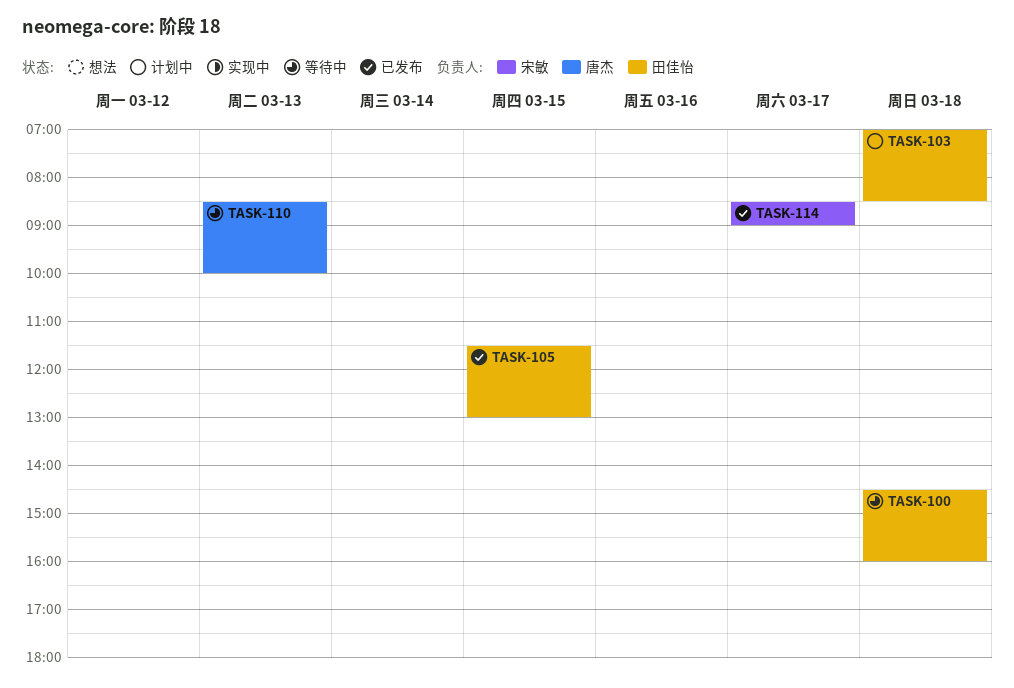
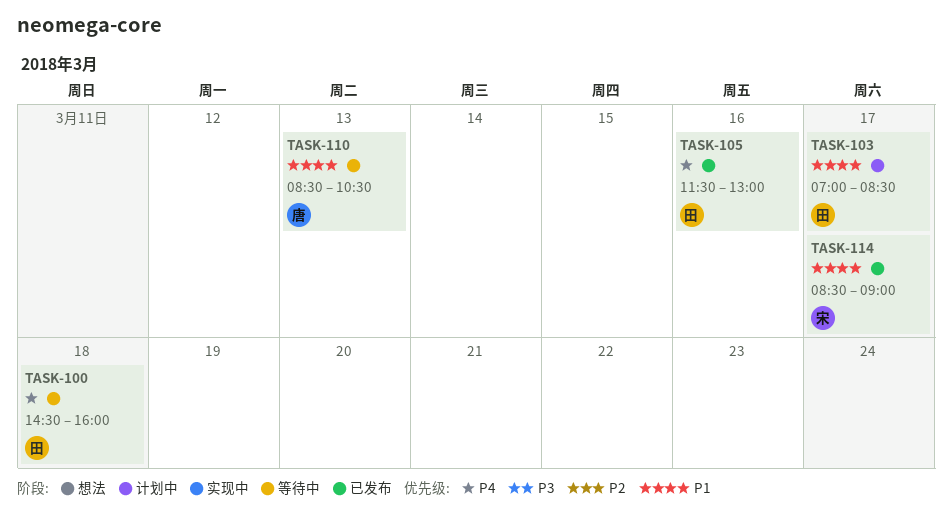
TASK-103, day: Mar 18 -> Mar 17
TASK-105, day: Mar 15 -> Mar 16
TASK-110, ends: 10:00 -> 10:30

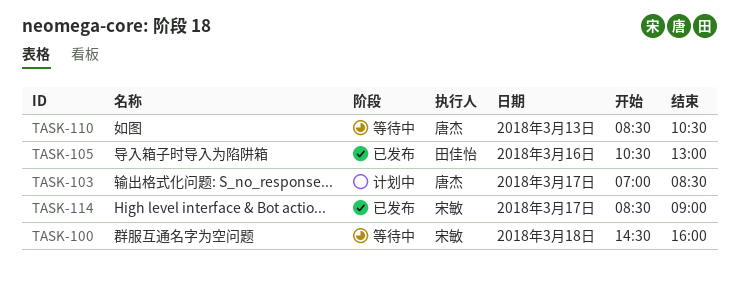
TASK-100, owner: 田佳怡 -> 宋敏
TASK-103, owner: 田佳怡 -> 唐杰
TASK-105, begins: 11:30 -> 10:30

